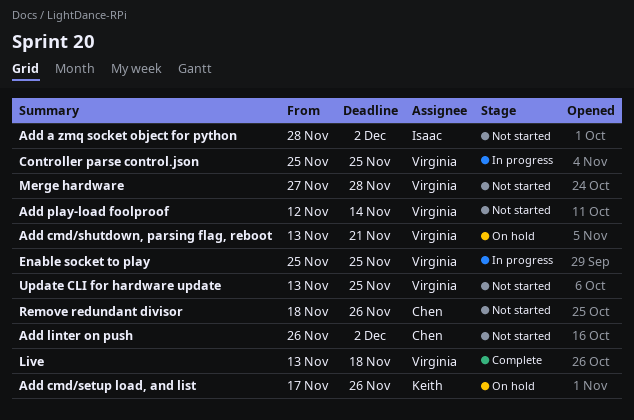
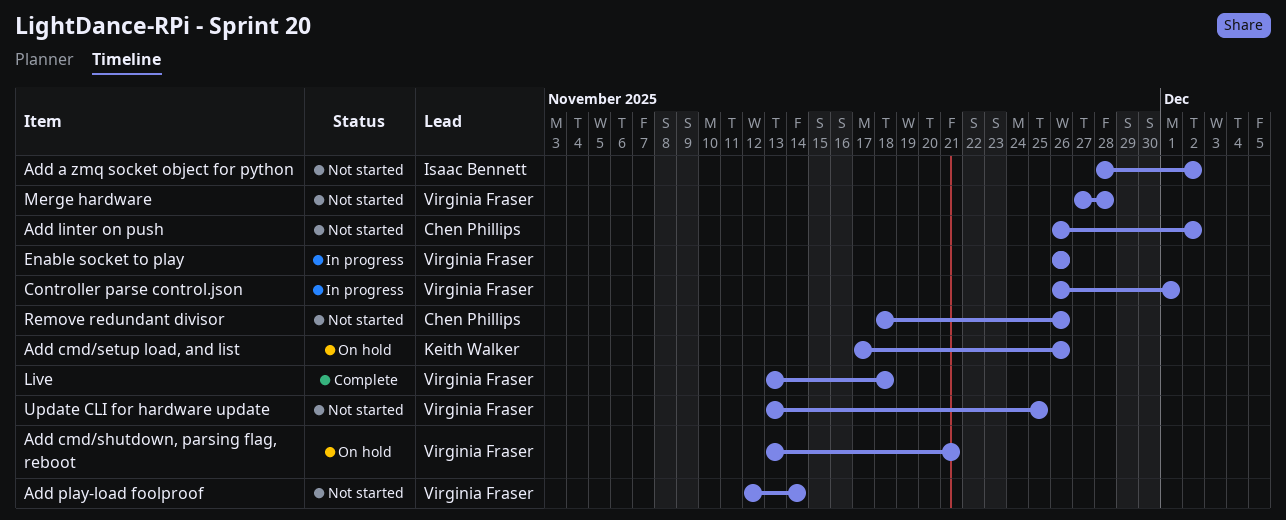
Controller parse control.json, start: Nov 25 -> Nov 26
Controller parse control.json, due: Nov 25 -> Dec 1
Enable socket to play, start: Nov 25 -> Nov 26
Enable socket to play, due: Nov 25 -> Nov 26

